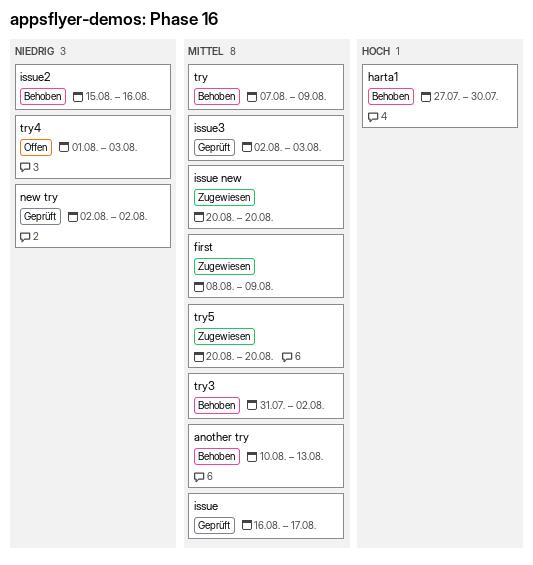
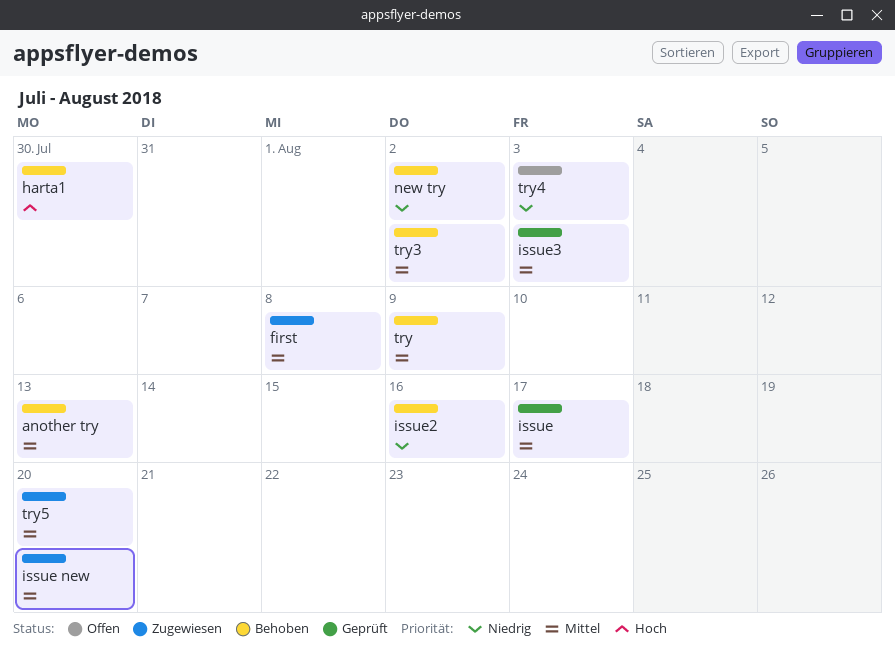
first, due: Aug 9 -> Aug 8
new try, status: Geprüft -> Behoben

